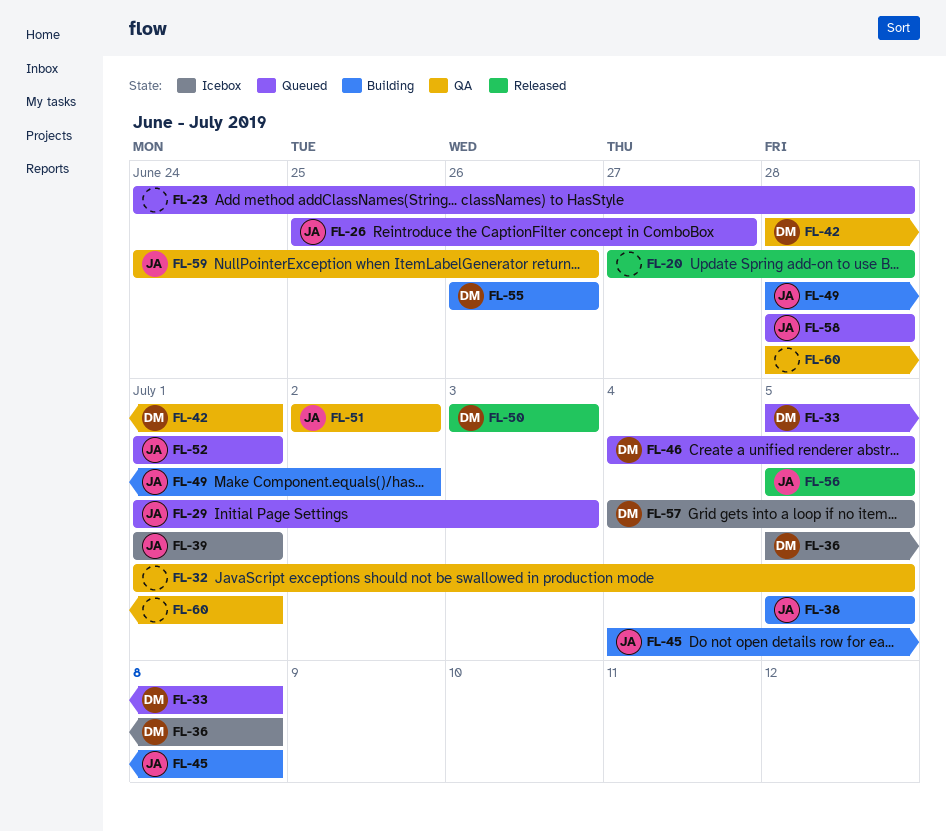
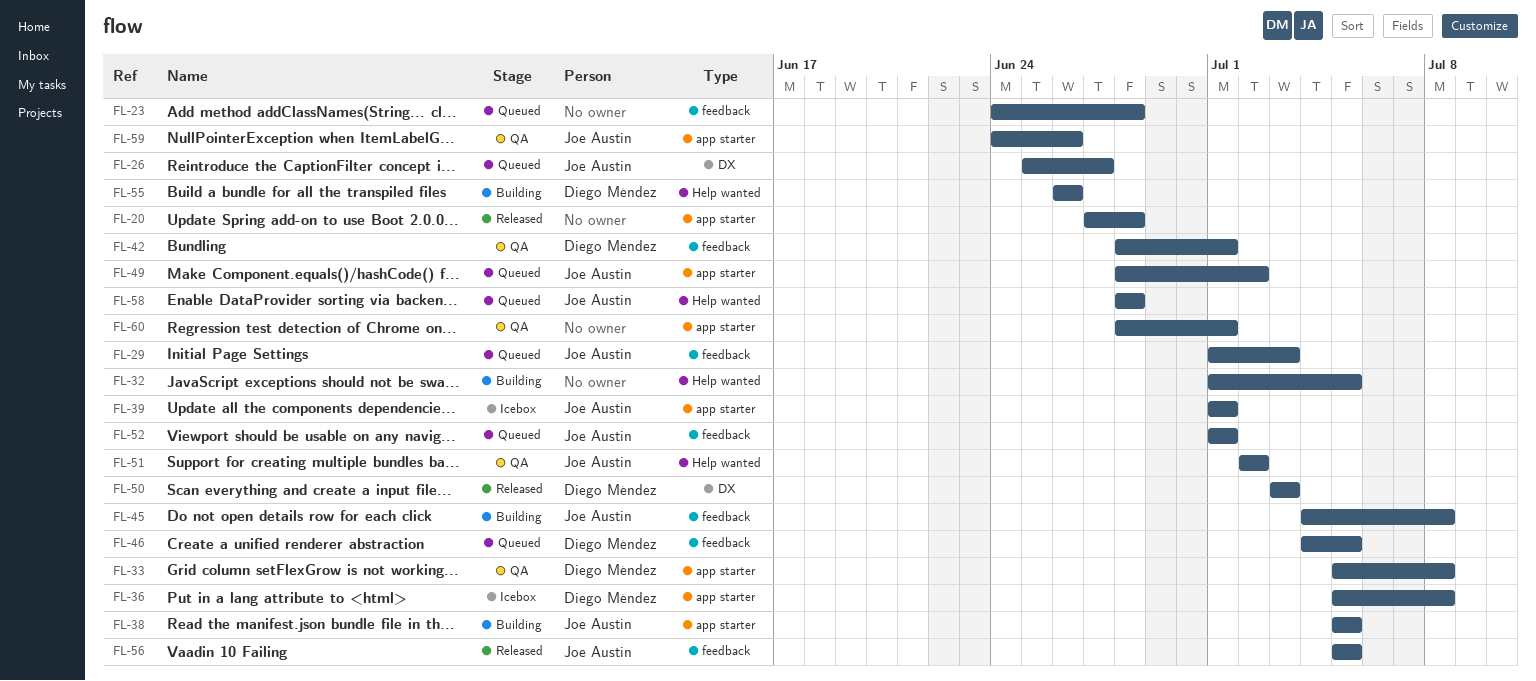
FL-32, status: QA -> Building
FL-33, status: Queued -> QA
FL-49, status: Building -> Queued
FL-57: present -> none

